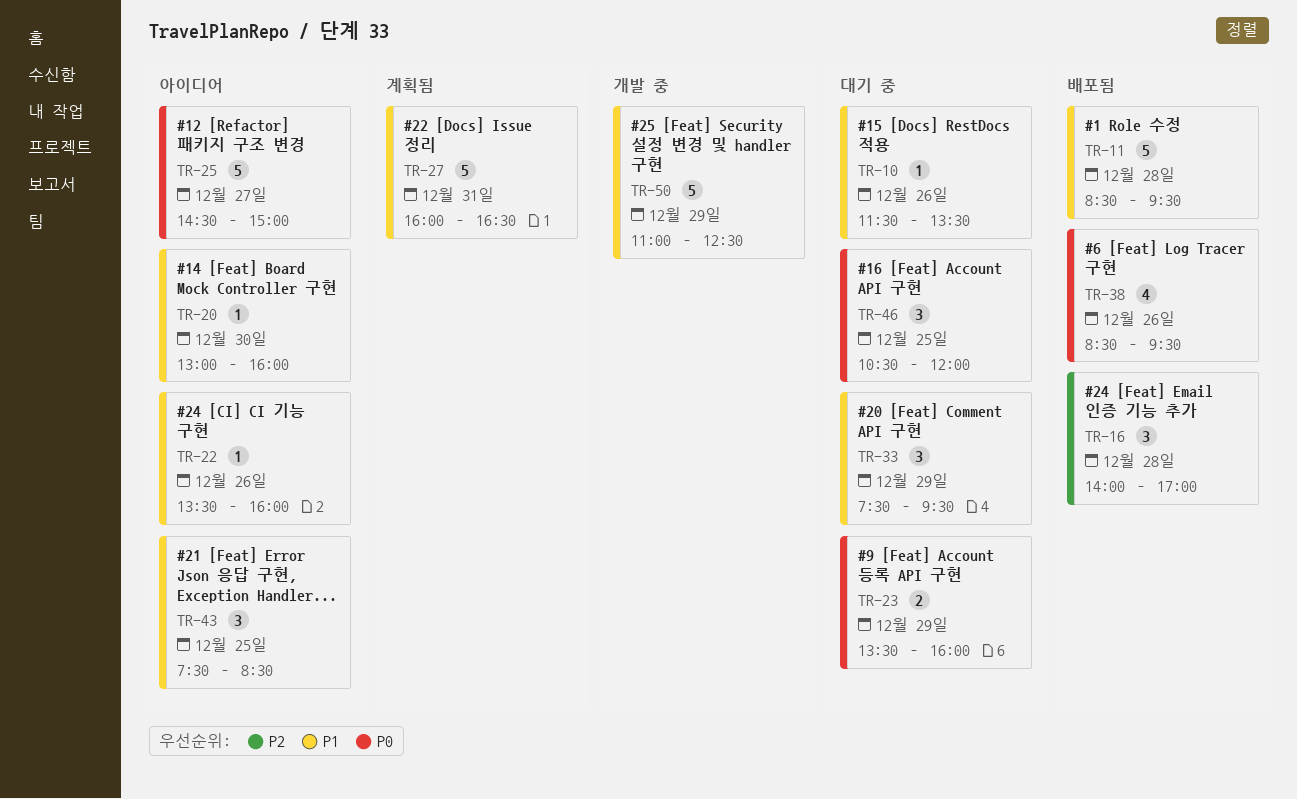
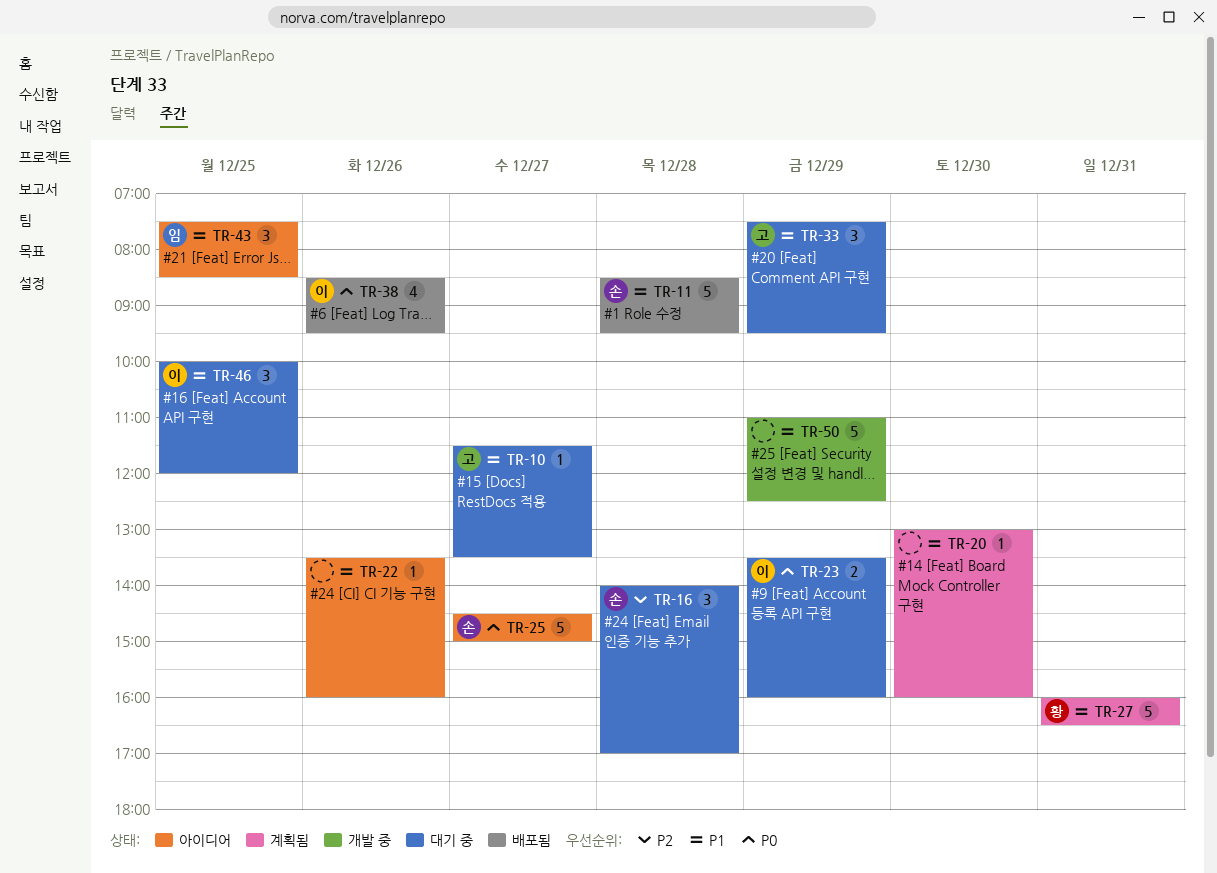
TR-10, day: Dec 26 -> Dec 27
TR-16, status: 배포됨 -> 대기 중
TR-20, status: 아이디어 -> 계획됨
TR-46, priority: P0 -> P1
TR-46, begins: 10:30 -> 10:00

